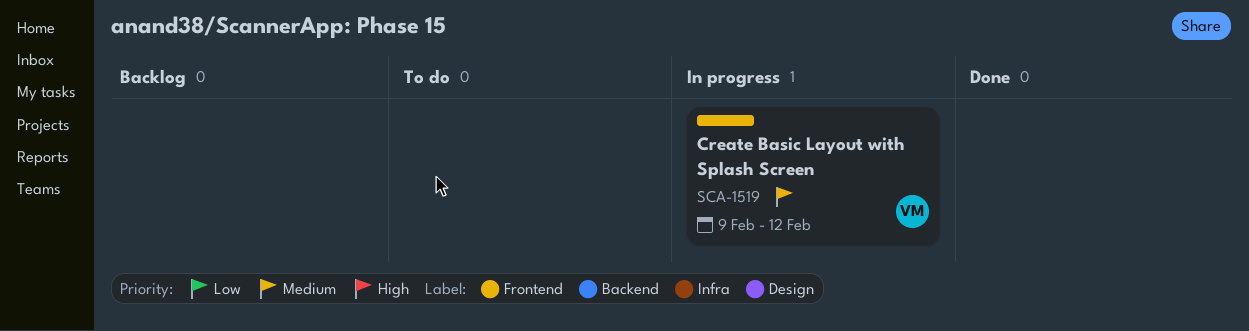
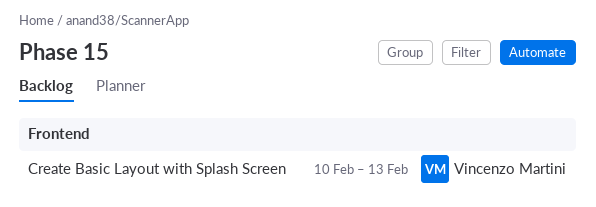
Create Basic Layout with Splash Screen, start: Feb 9 -> Feb 10
Create Basic Layout with Splash Screen, due: Feb 12 -> Feb 13

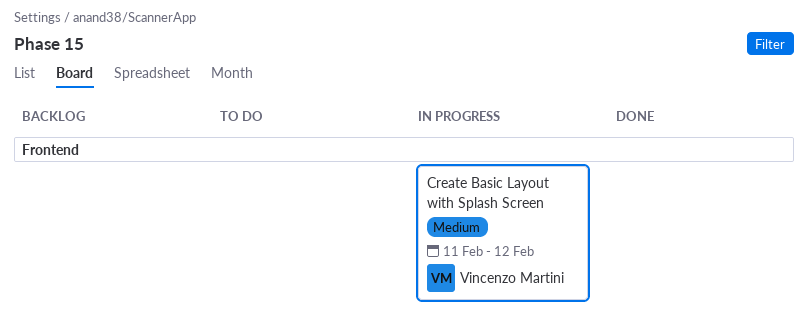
Create Basic Layout with Splash Screen, start: Feb 10 -> Feb 11
Create Basic Layout with Splash Screen, due: Feb 13 -> Feb 12

